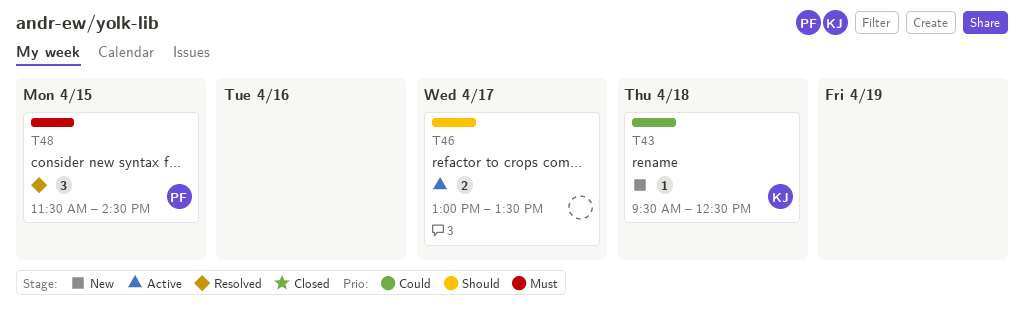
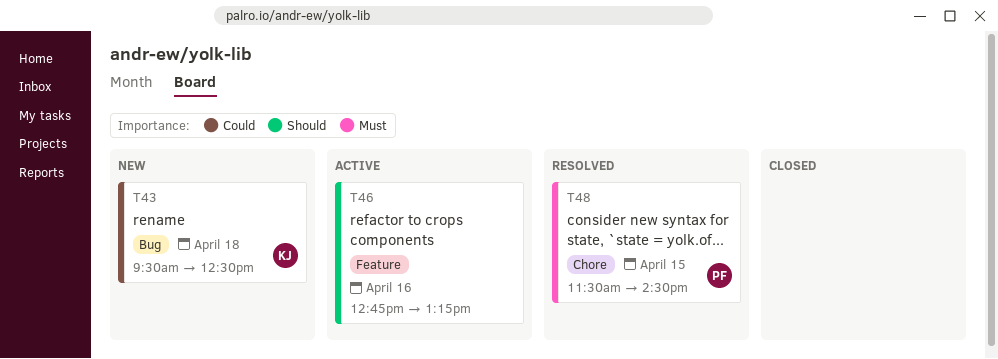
T46, day: Apr 17 -> Apr 16
T46, begins: 13:00 -> 12:45
T46, ends: 13:30 -> 13:15

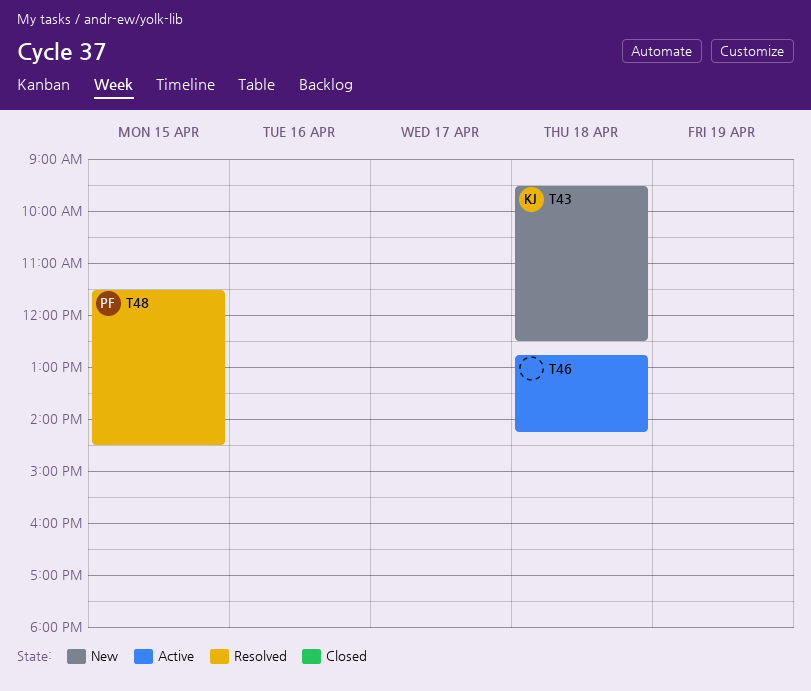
T46, day: Apr 16 -> Apr 18
T46, ends: 13:15 -> 14:15

